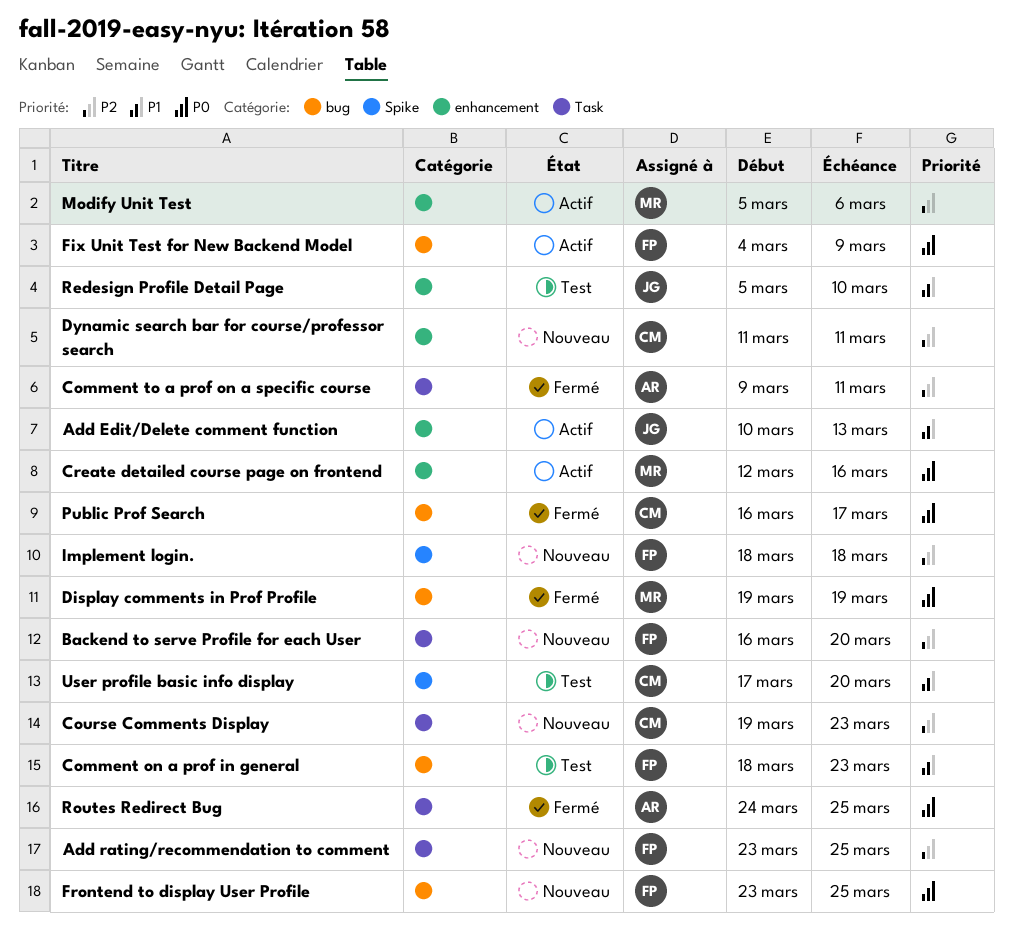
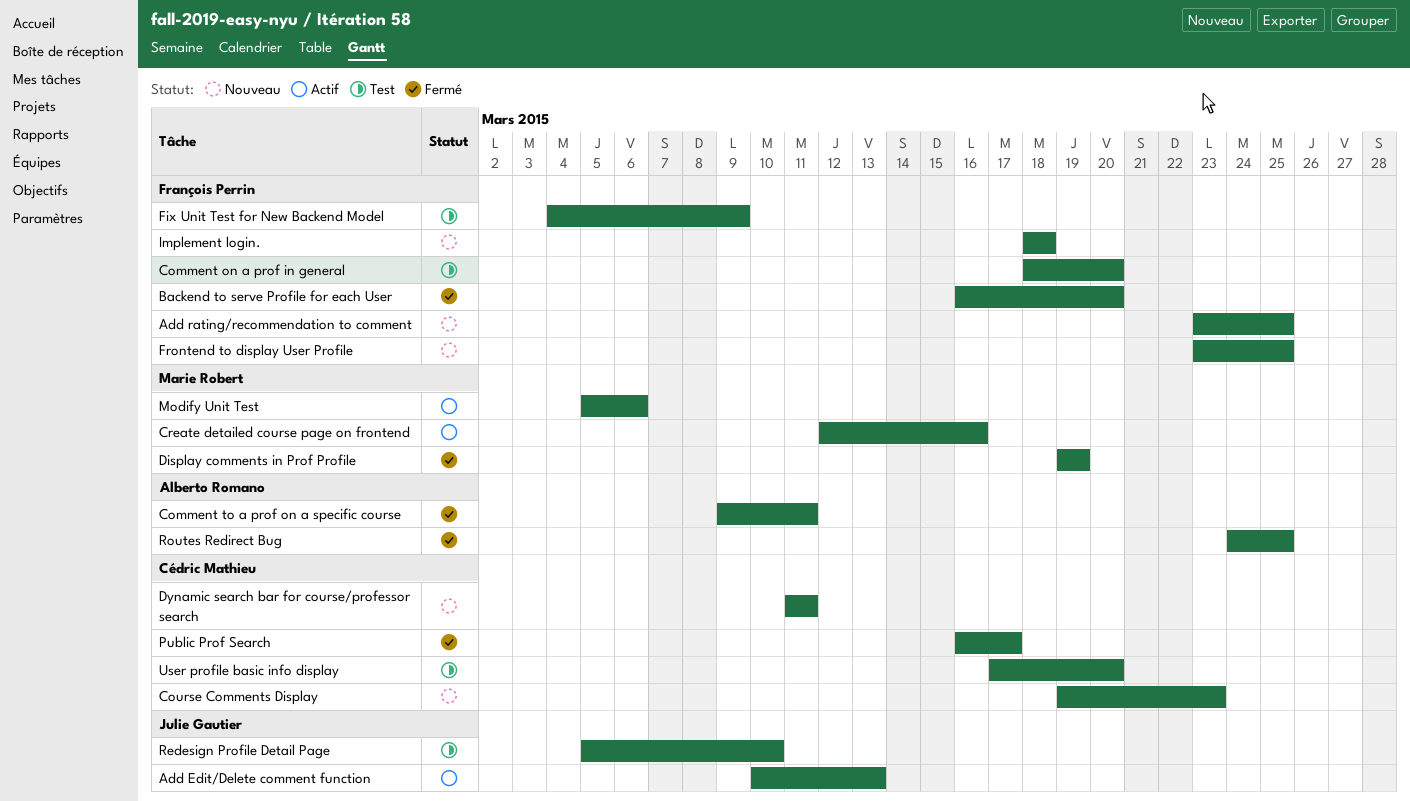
Backend to serve Profile for each User, status: Nouveau -> Fermé
Comment on a prof in general, due: Mar 23 -> Mar 20
Fix Unit Test for New Backend Model, status: Actif -> Test

